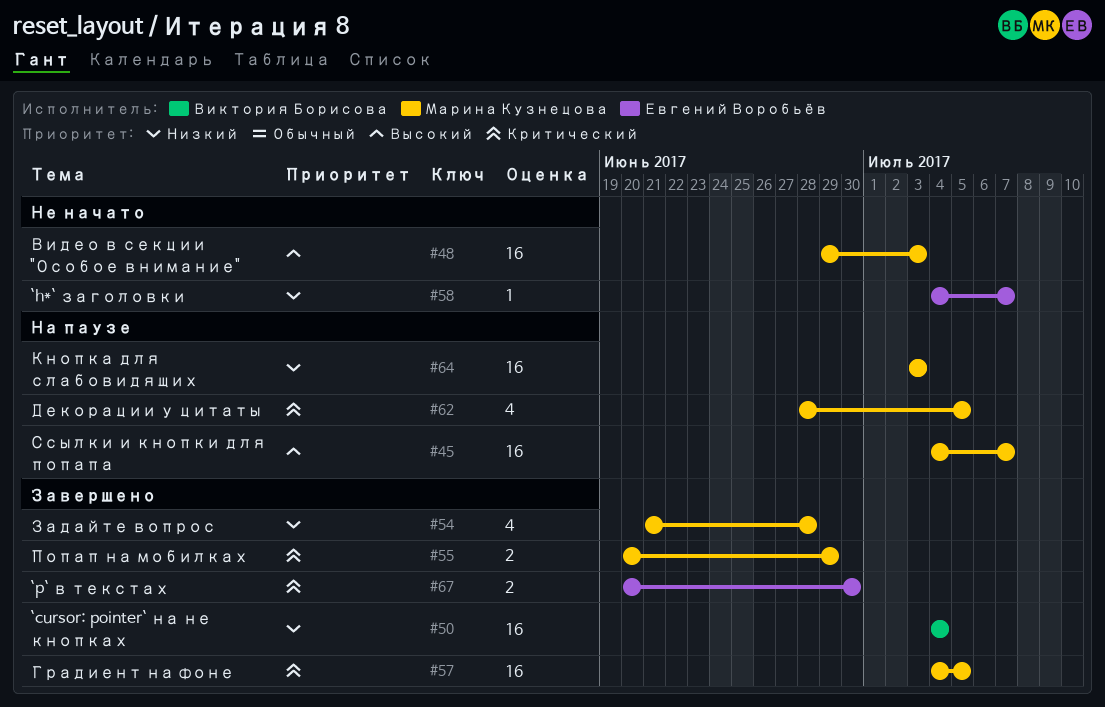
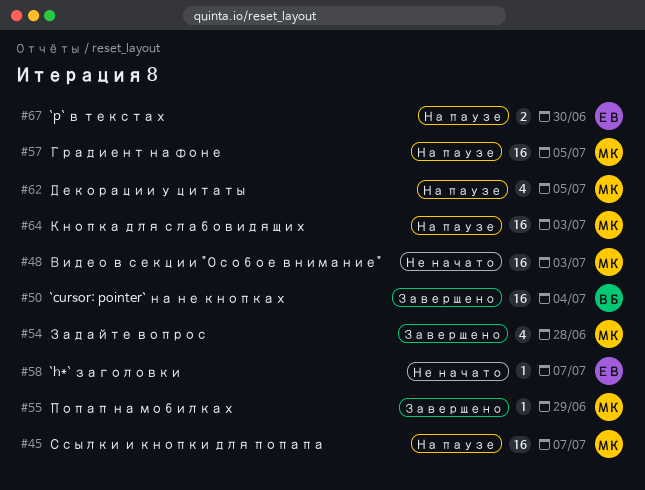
#55, estimate: 2 -> 1
#57, status: Завершено -> На паузе
#67, status: Завершено -> На паузе

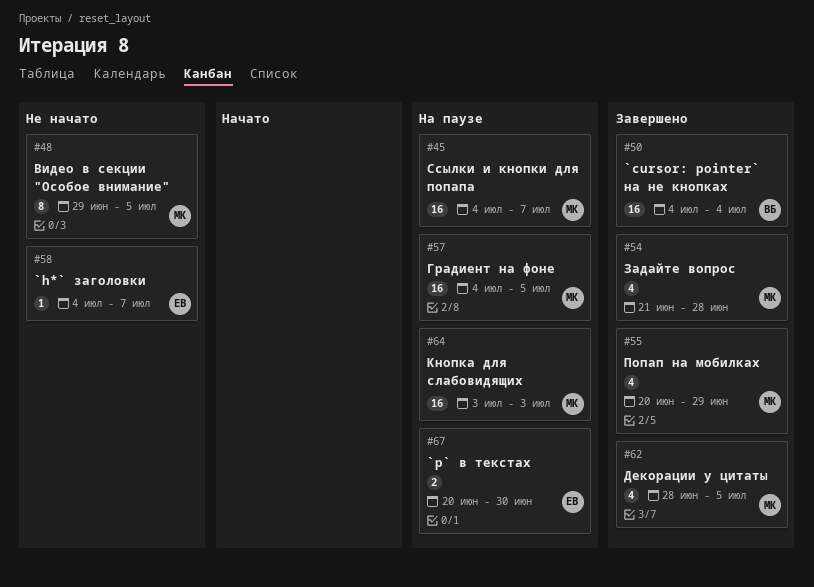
#48, estimate: 16 -> 8
#48, due: Jul 3 -> Jul 5
#55, estimate: 1 -> 4
#62, status: На паузе -> Завершено

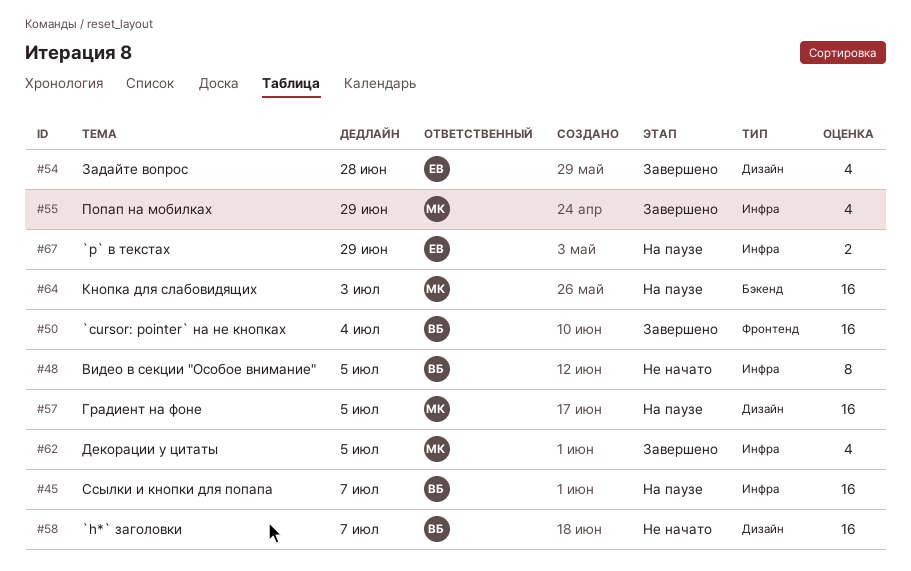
#45, owner: МК -> ВБ
#48, owner: МК -> ВБ
#54, owner: МК -> ЕВ
#58, owner: ЕВ -> ВБ
#58, estimate: 1 -> 16
#67, due: Jun 30 -> Jun 29

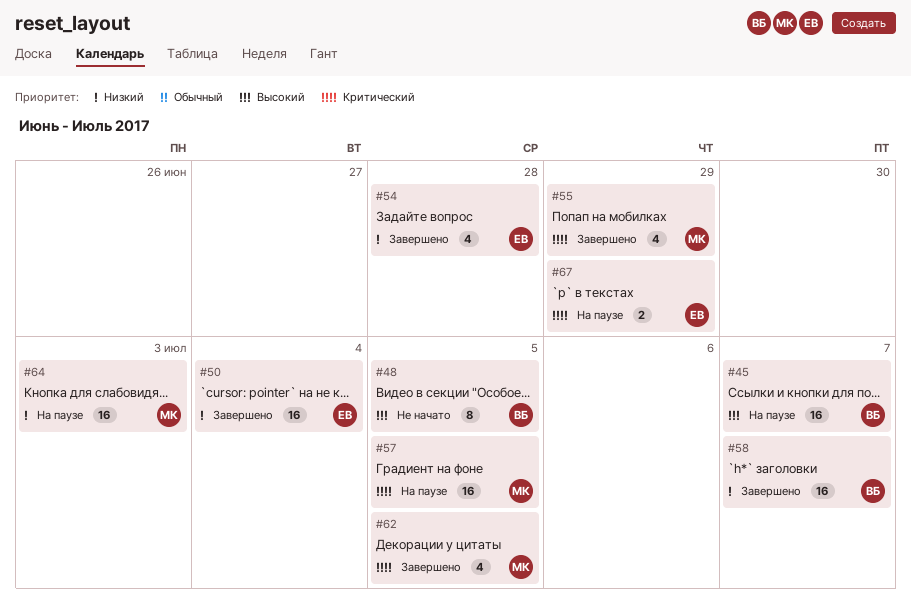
#50, owner: ВБ -> ЕВ
#58, status: Не начато -> Завершено

